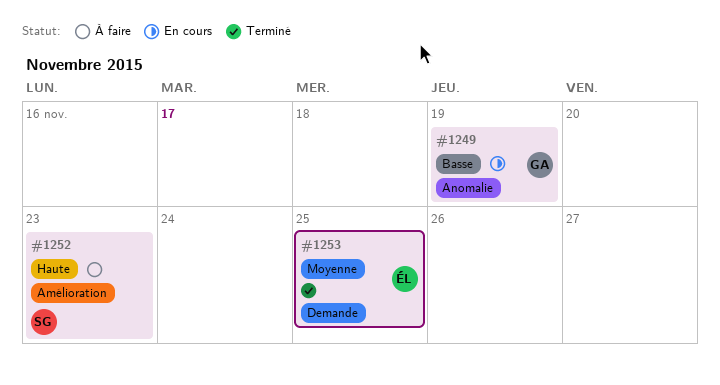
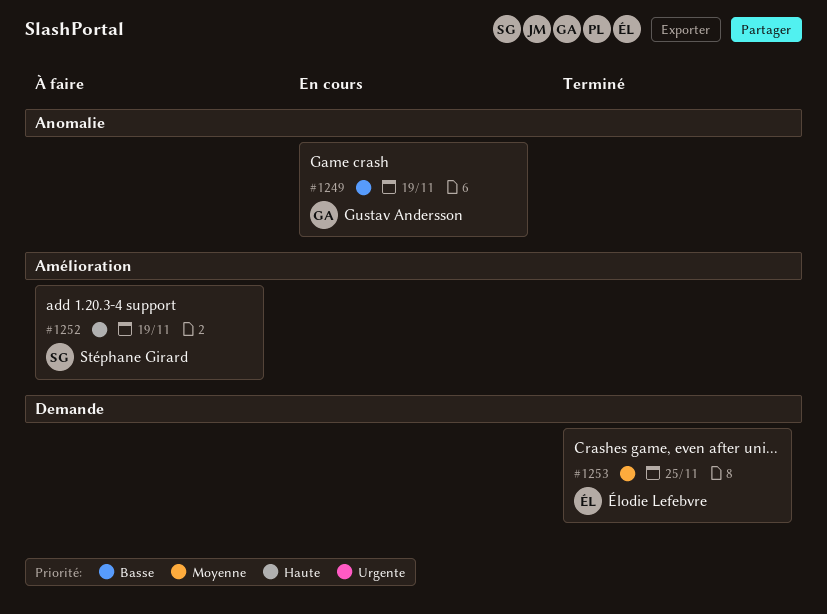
#1252, due: Nov 23 -> Nov 19

